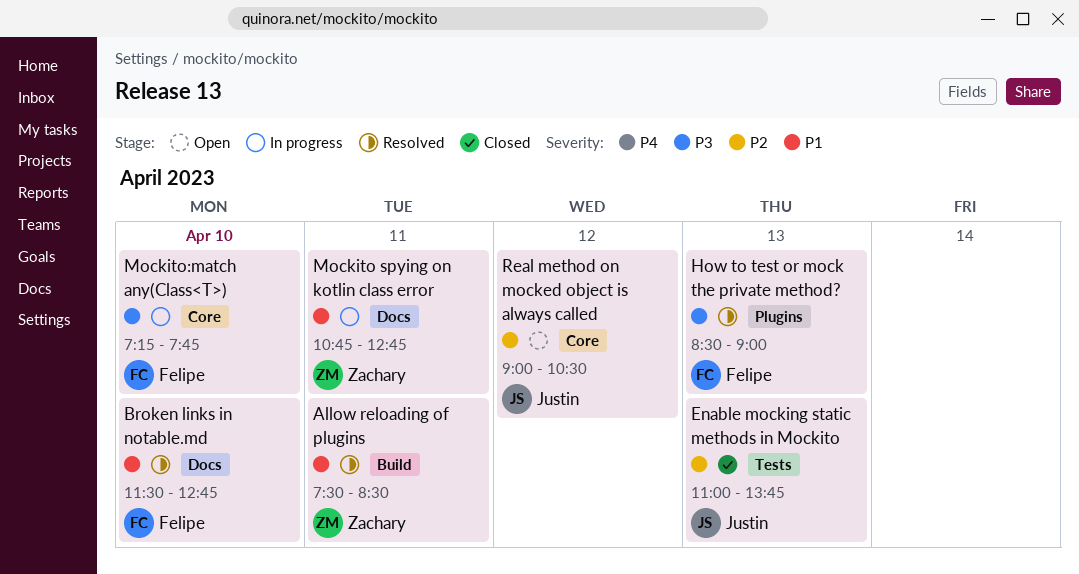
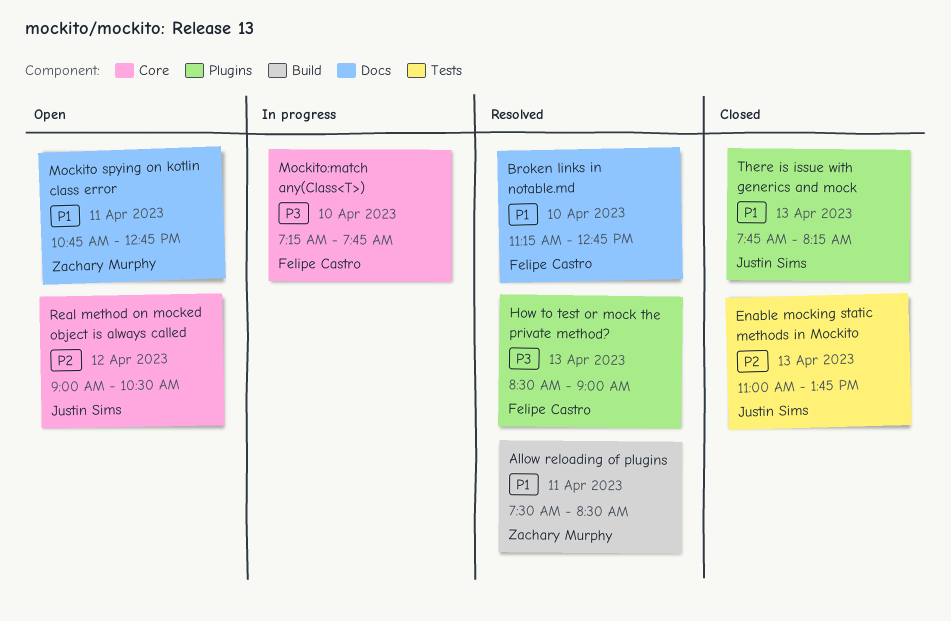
Broken links in notable.md, begins: 11:30 -> 11:15
Mockito spying on kotlin class error, status: In progress -> Open
There is issue with generics and mock: none -> present

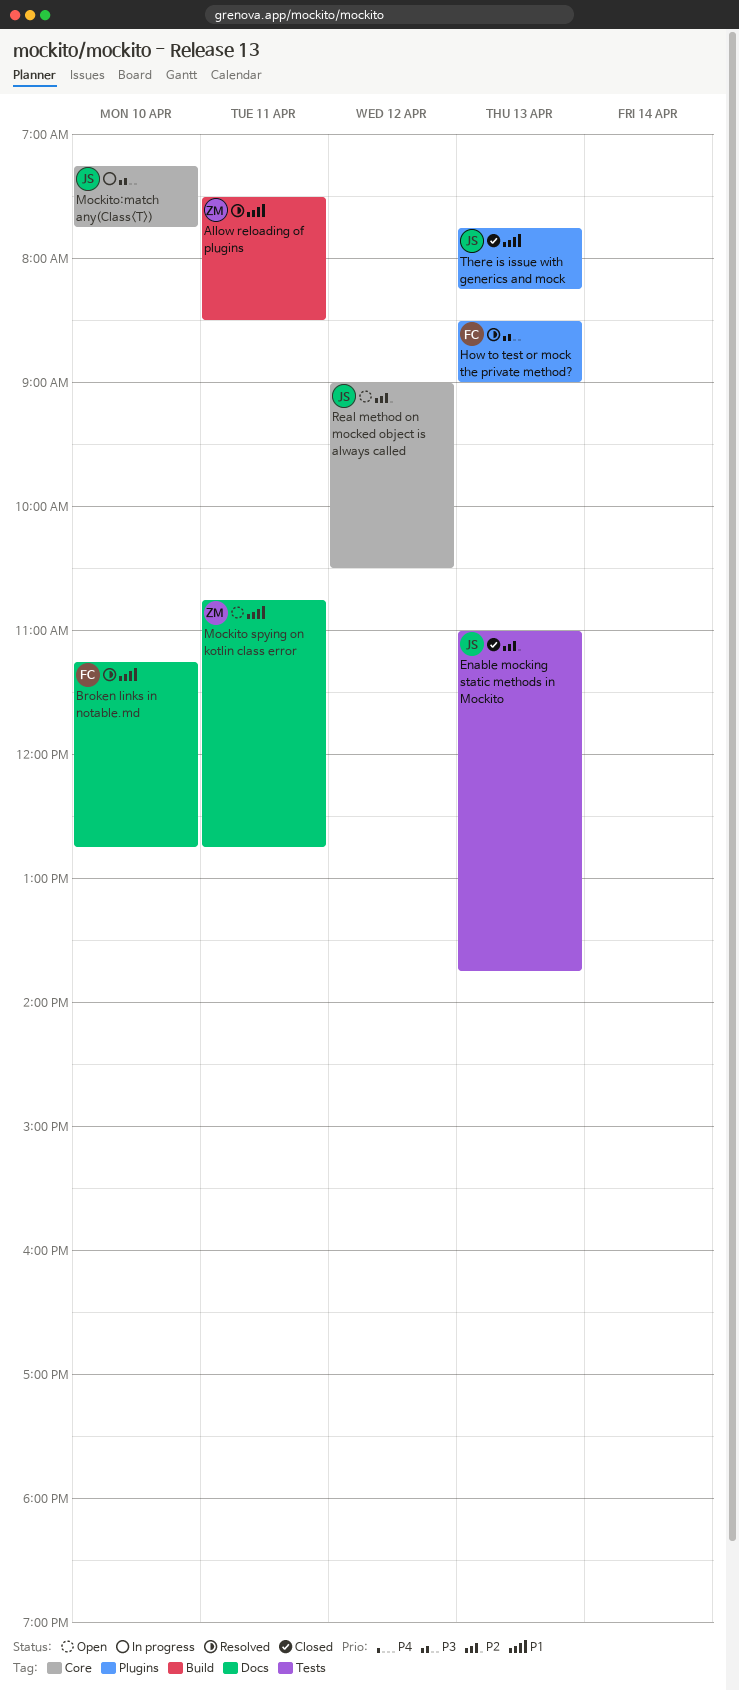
Mockito:match any(Class<T>), owner: Felipe Castro -> Justin Sims

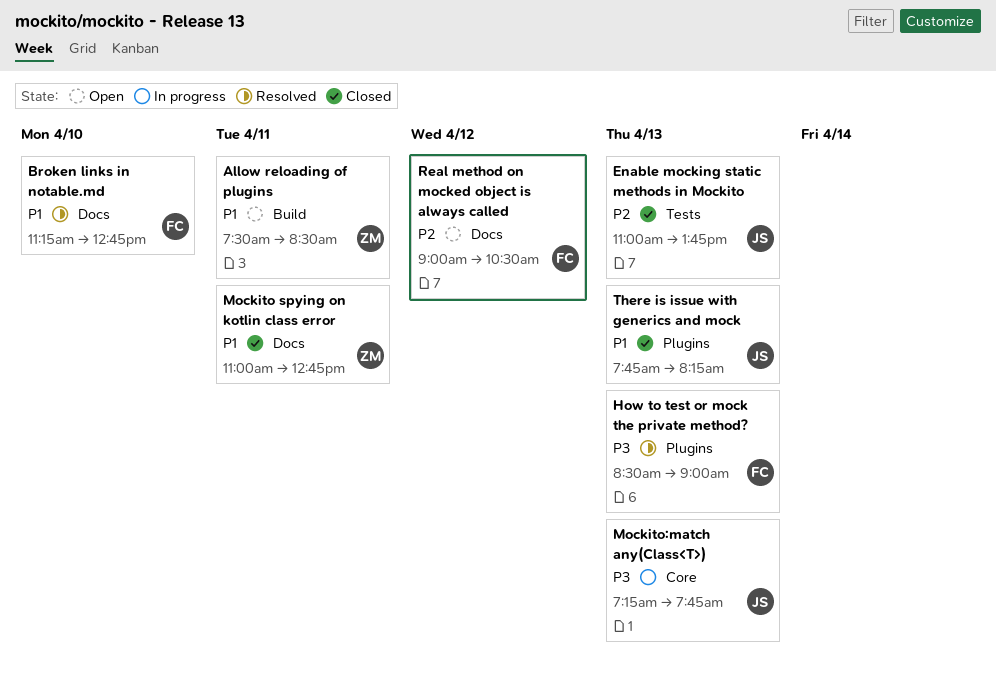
Allow reloading of plugins, status: Resolved -> Open
Mockito spying on kotlin class error, status: Open -> Closed
Mockito spying on kotlin class error, begins: 10:45 -> 11:00
Mockito:match any(Class<T>), day: Apr 10 -> Apr 13
Real method on mocked object is always called, owner: JS -> FC
Real method on mocked object is always called, label: Core -> Docs

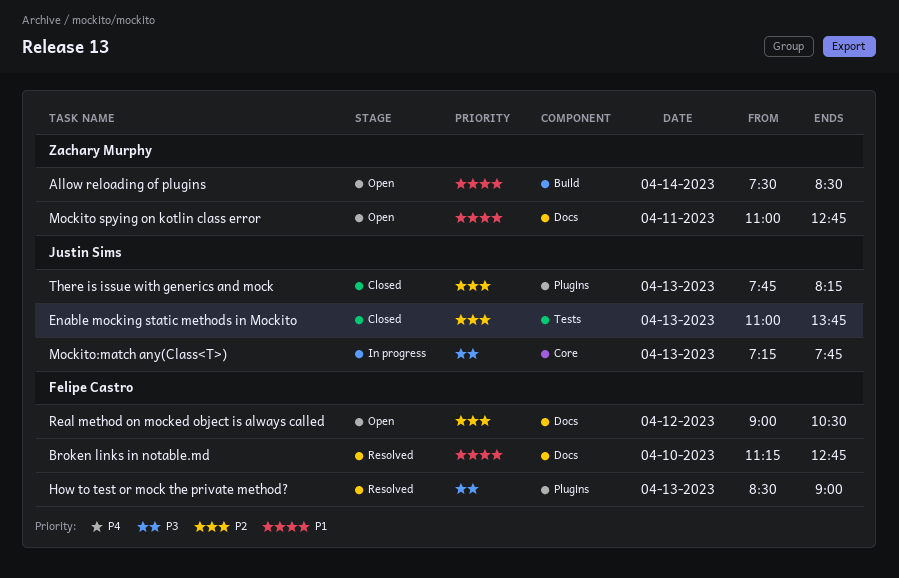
Allow reloading of plugins, day: Apr 11 -> Apr 14
Mockito spying on kotlin class error, status: Closed -> Open
There is issue with generics and mock, priority: P1 -> P2

